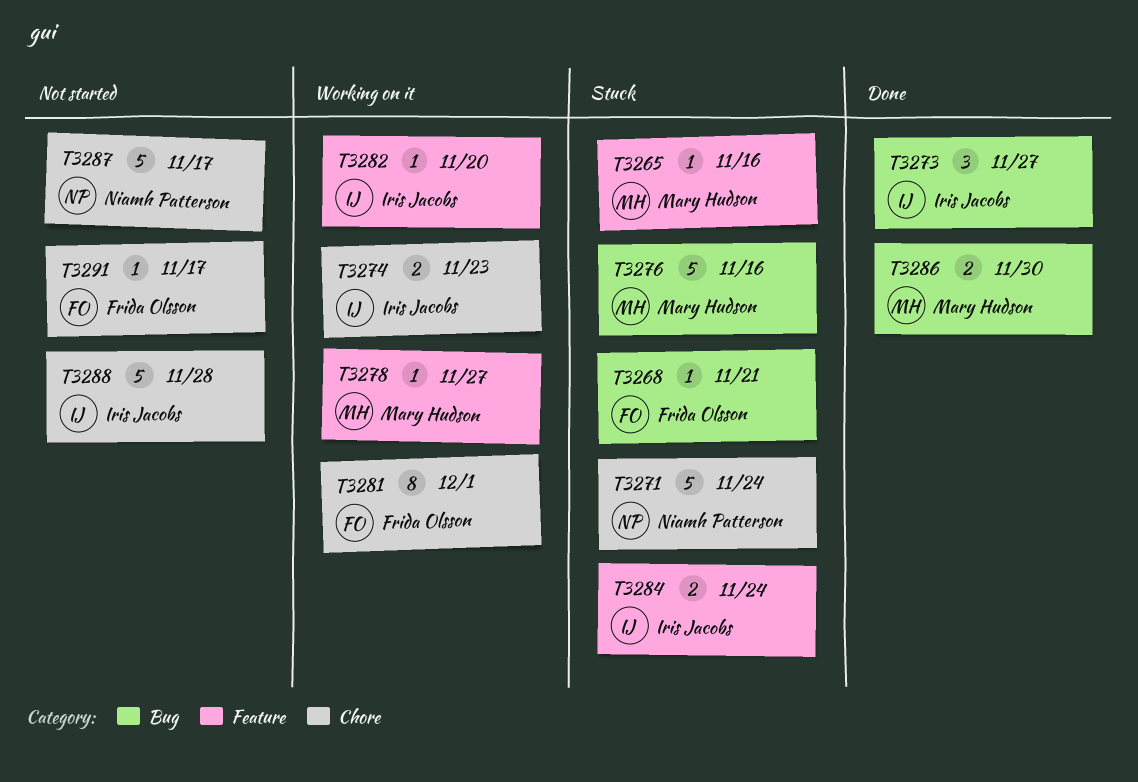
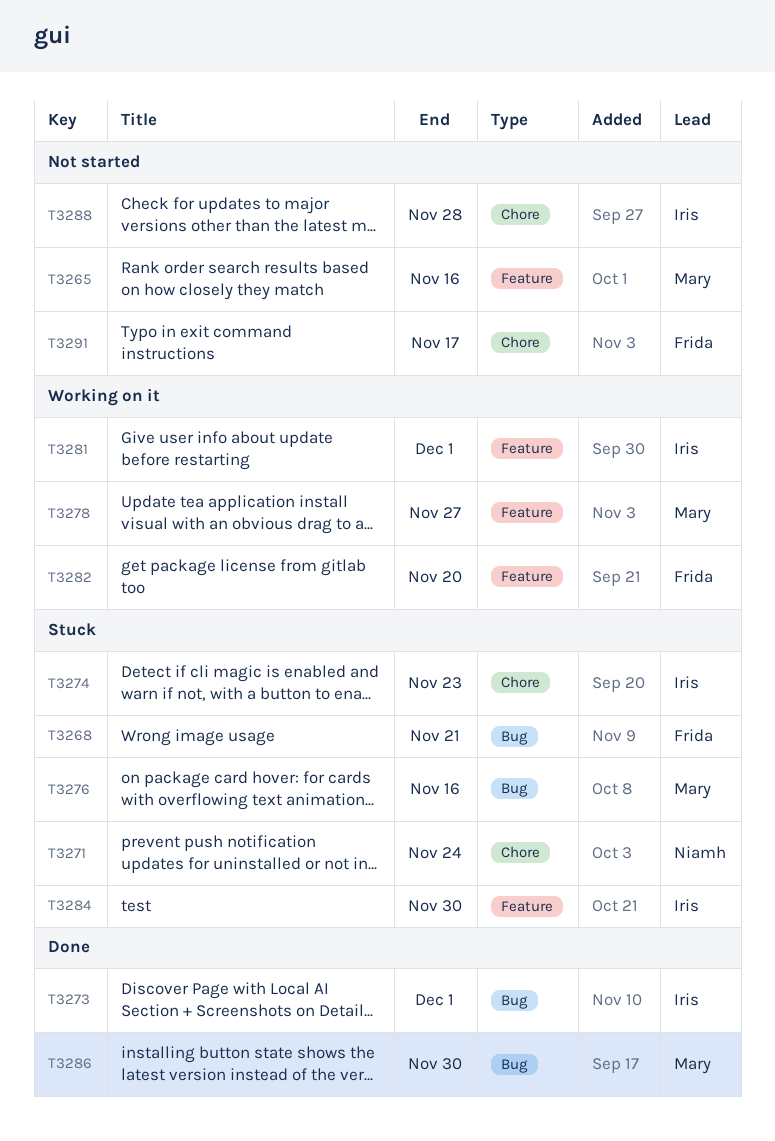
T3265, status: Stuck -> Not started
T3273, due: Nov 27 -> Dec 1
T3274, status: Working on it -> Stuck
T3281, owner: Frida Olsson -> Iris Jacobs
T3281, label: Chore -> Feature
T3282, owner: Iris Jacobs -> Frida Olsson
T3284, due: Nov 24 -> Nov 30
T3287: present -> none

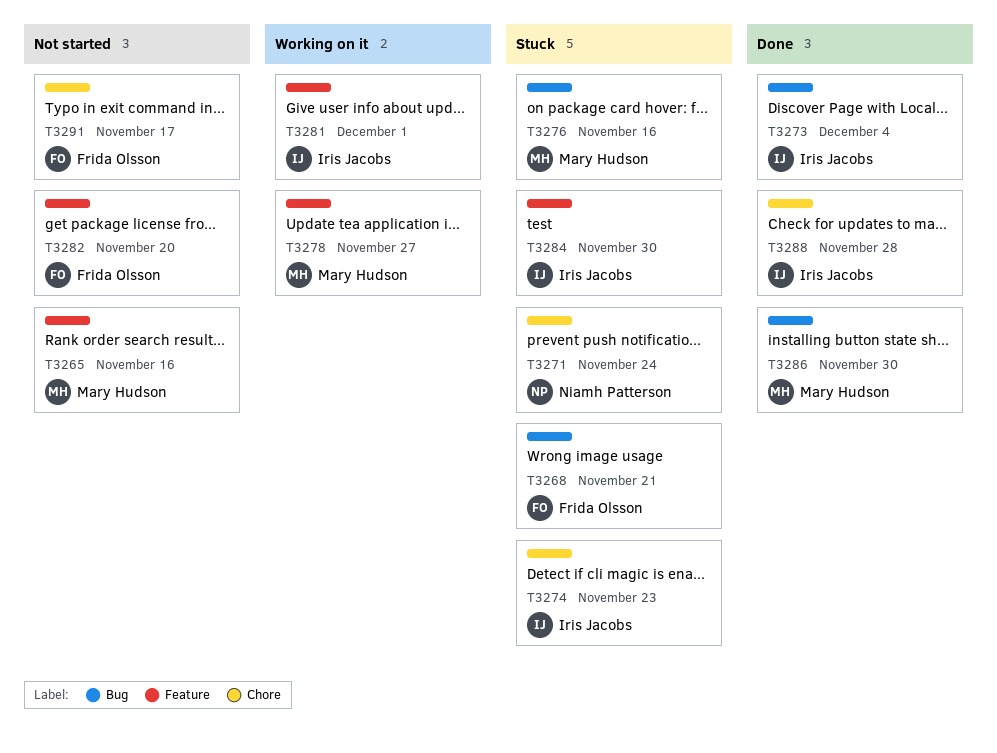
T3273, due: Dec 1 -> Dec 4
T3282, status: Working on it -> Not started
T3288, status: Not started -> Done

